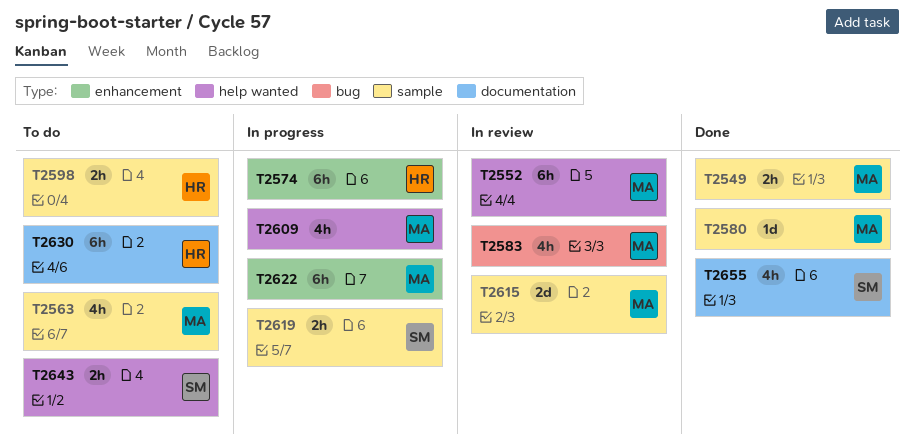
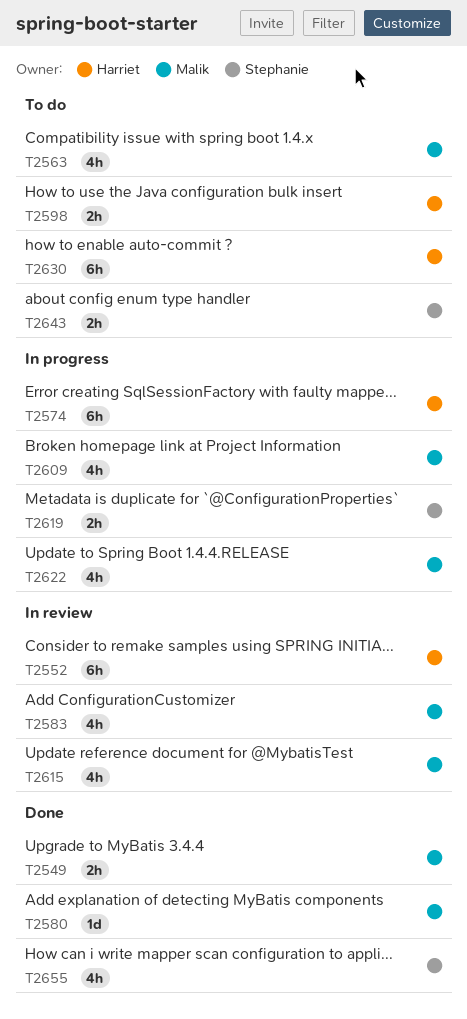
T2552, owner: Malik -> Harriet
T2615, estimate: 2d -> 4h
T2622, estimate: 6h -> 4h

